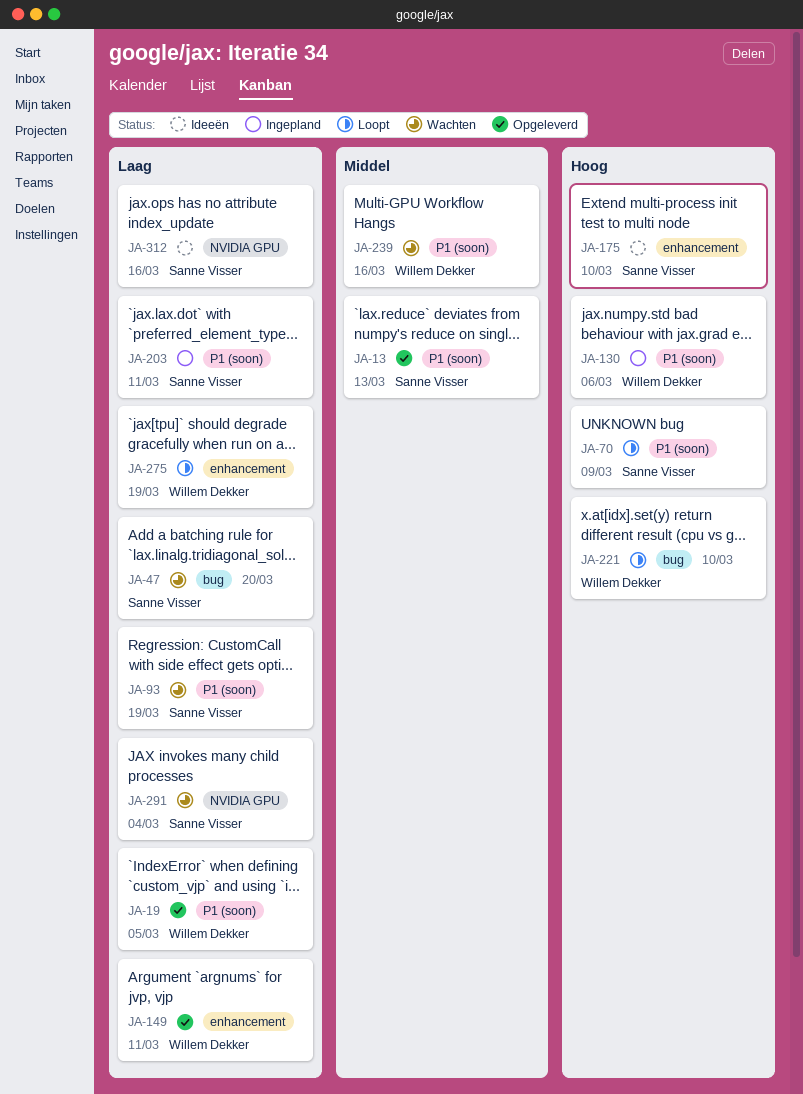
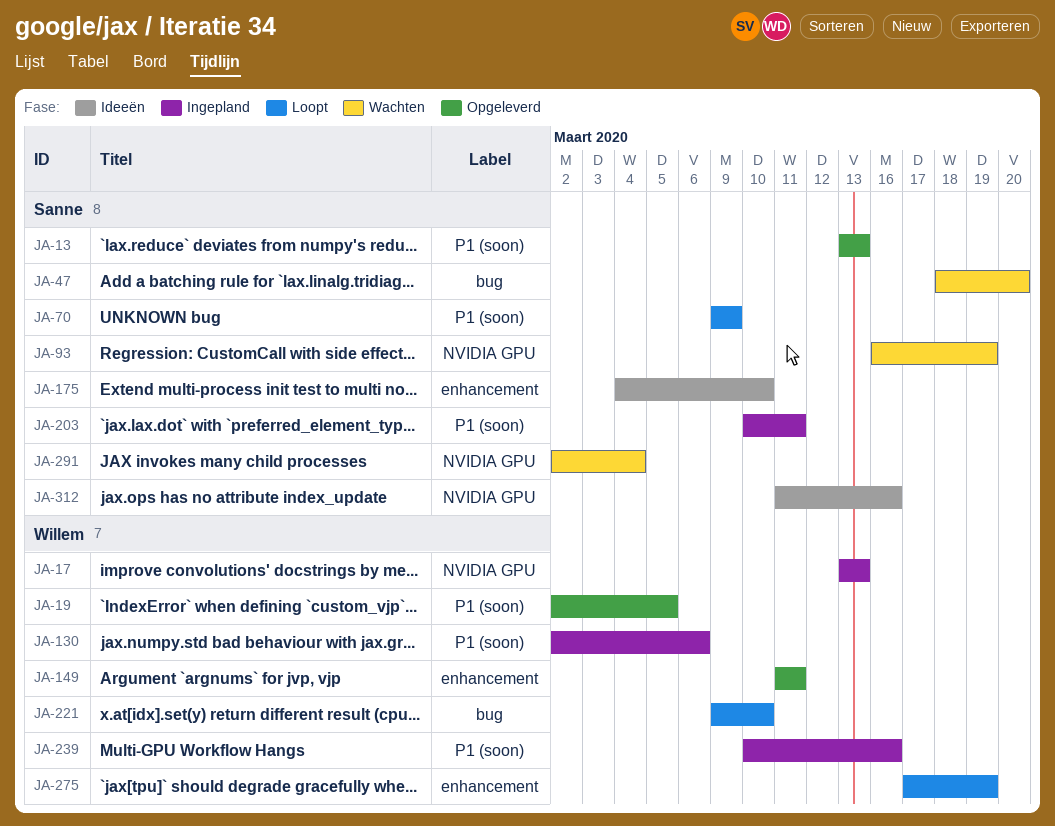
JA-17: none -> present
JA-93, label: P1 (soon) -> NVIDIA GPU
JA-239, status: Wachten -> Ingepland

